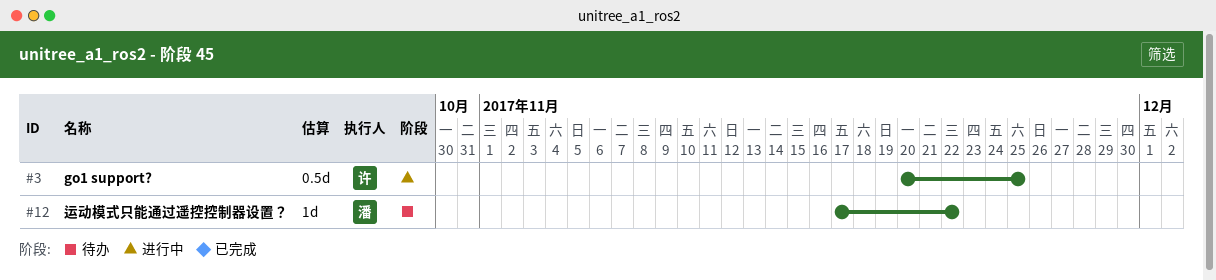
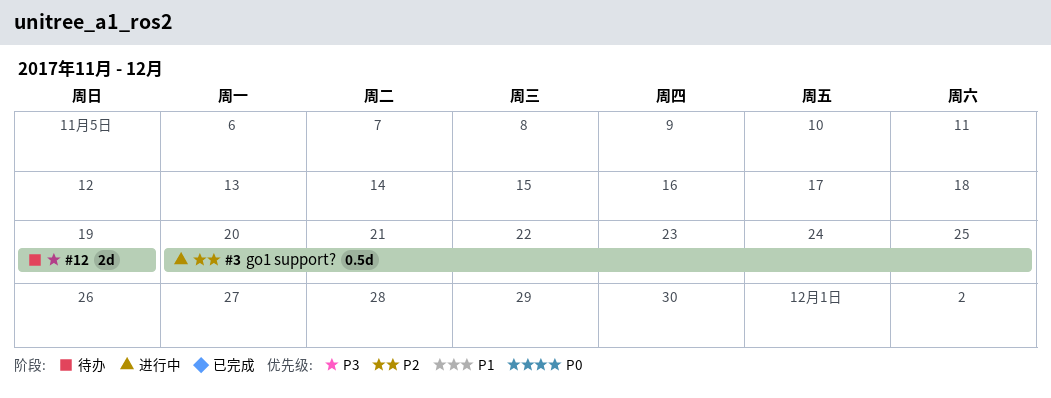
#12, estimate: 1d -> 2d
#12, start: Nov 17 -> Nov 19
#12, due: Nov 22 -> Nov 19

